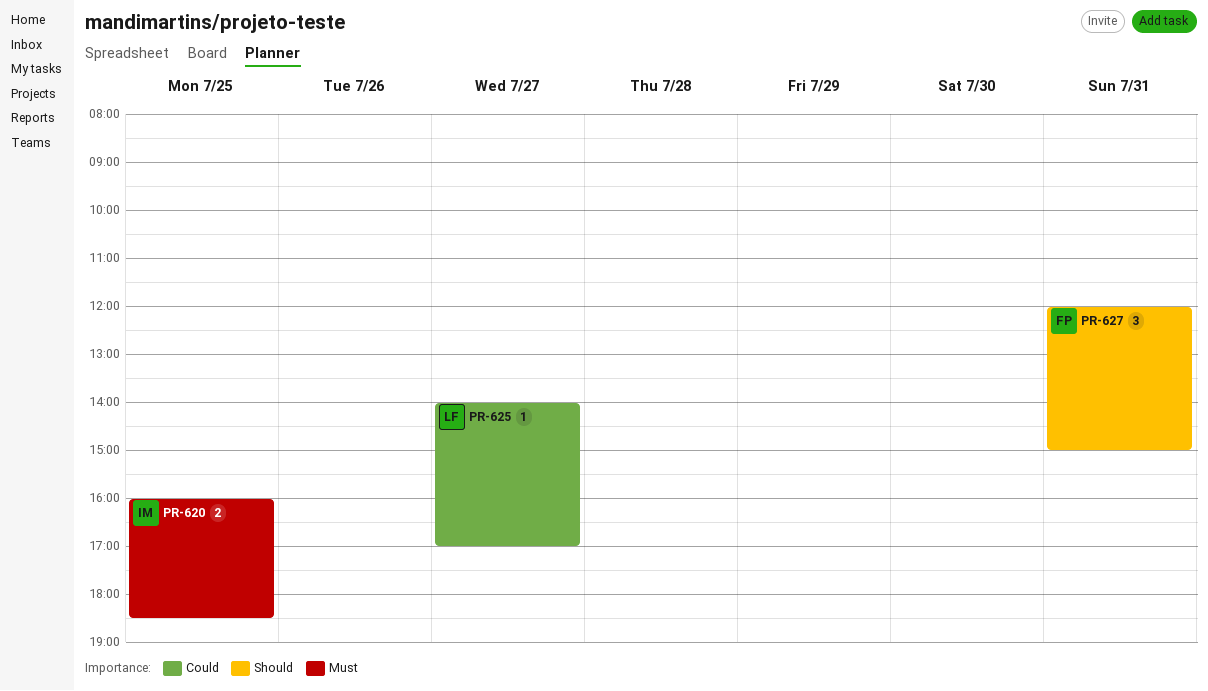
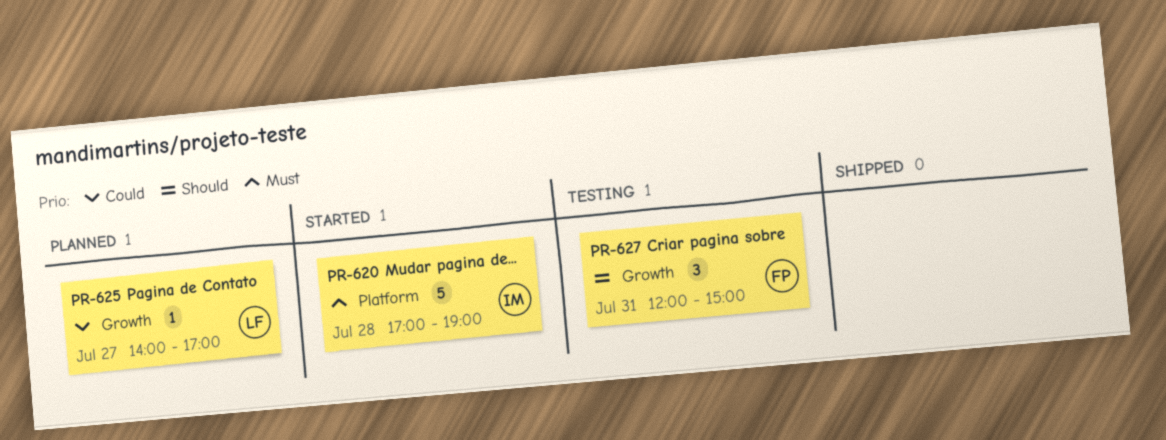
PR-620, estimate: 2 -> 5
PR-620, day: Jul 25 -> Jul 28
PR-620, begins: 16:00 -> 17:00
PR-620, ends: 18:30 -> 19:00

